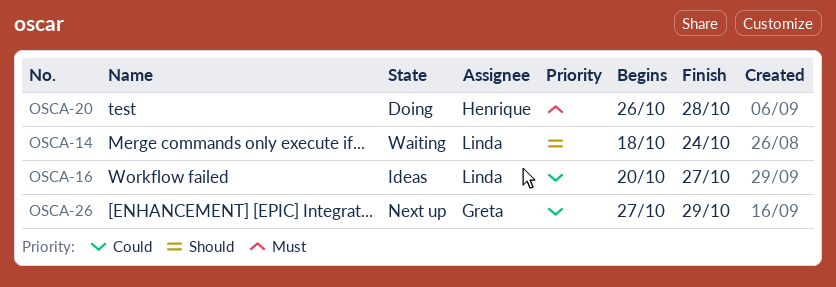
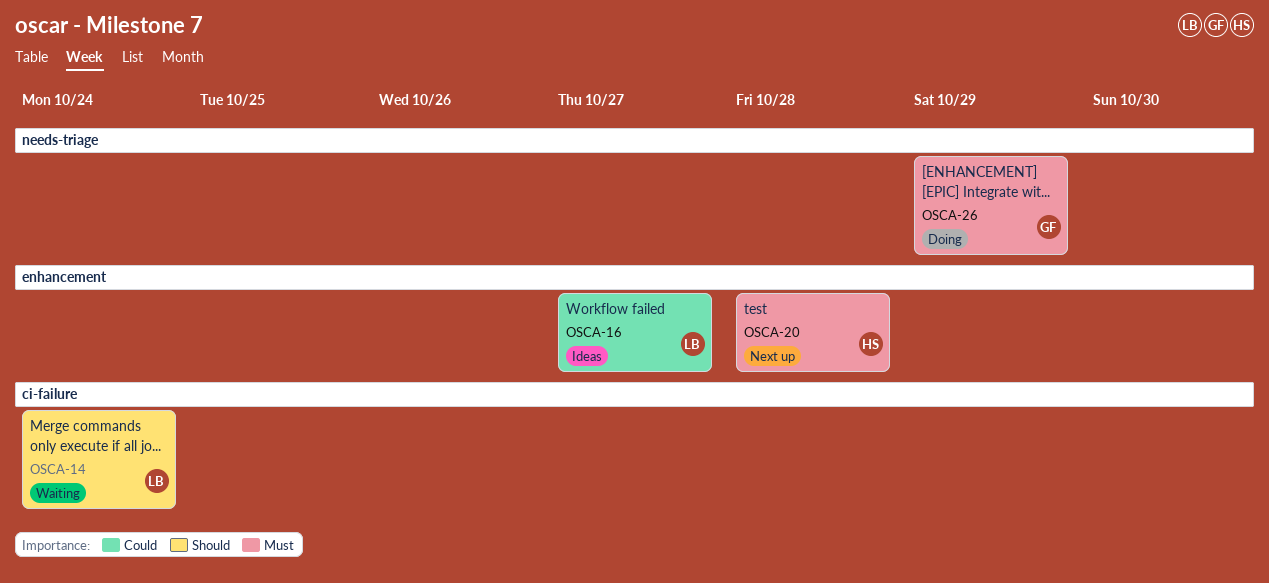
OSCA-20, status: Doing -> Next up
OSCA-26, status: Next up -> Doing
OSCA-26, priority: Could -> Must

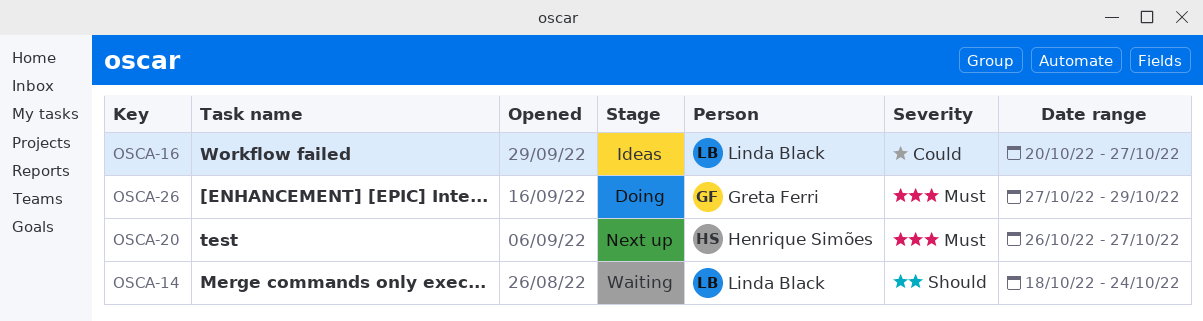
OSCA-20, due: Oct 28 -> Oct 27

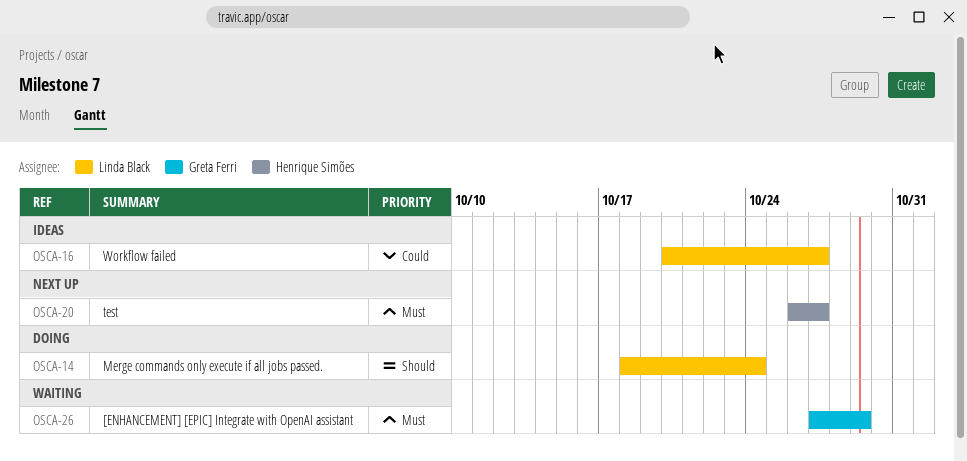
OSCA-14, status: Waiting -> Doing
OSCA-26, status: Doing -> Waiting

